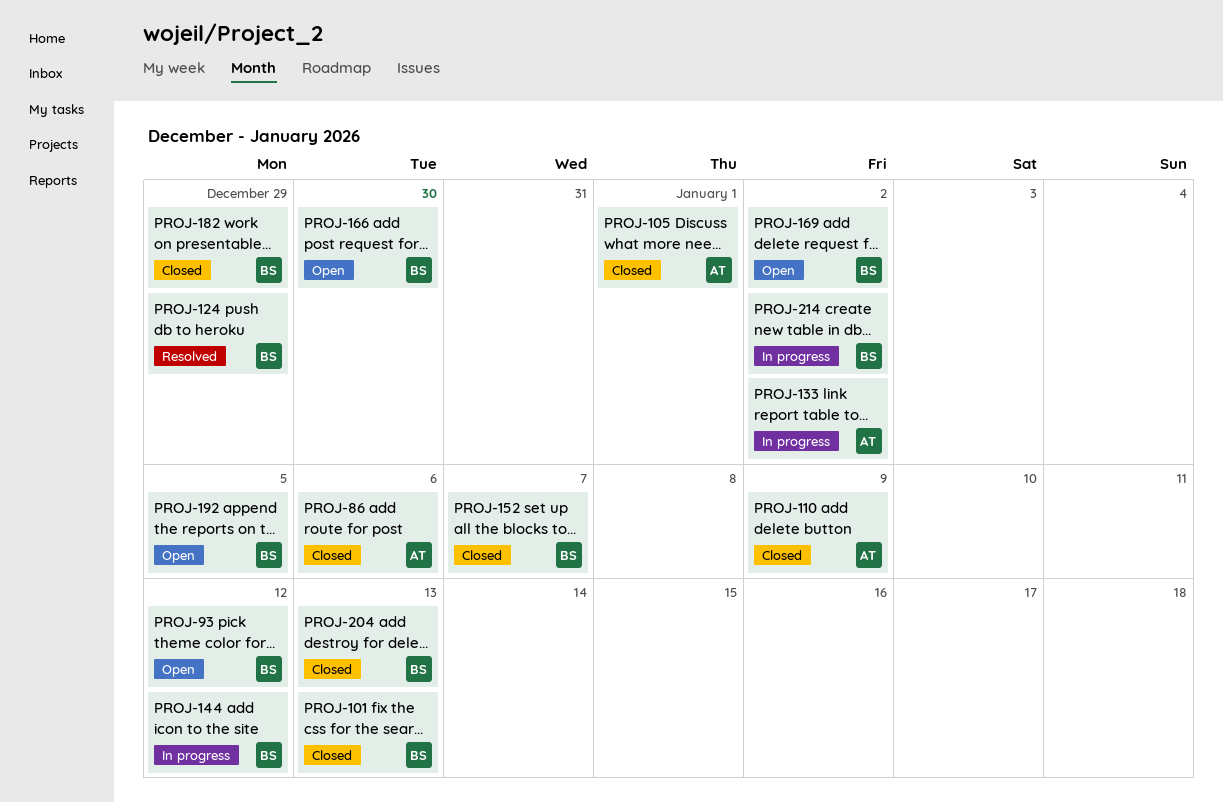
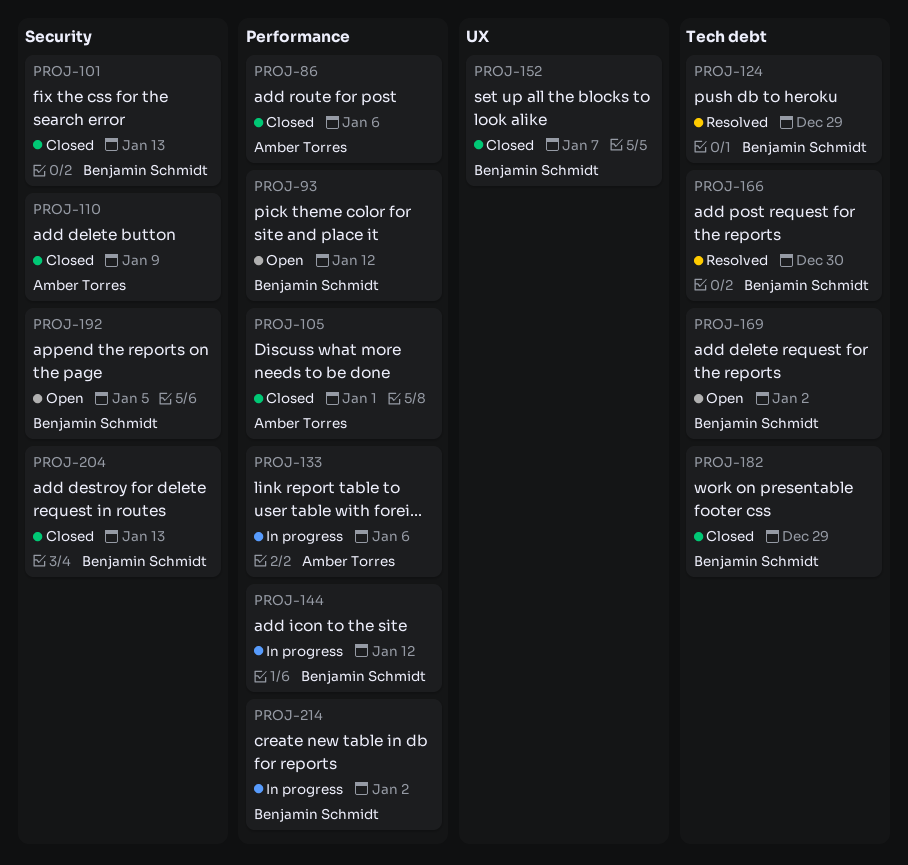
PROJ-133, due: Jan 2 -> Jan 6
PROJ-166, status: Open -> Resolved

